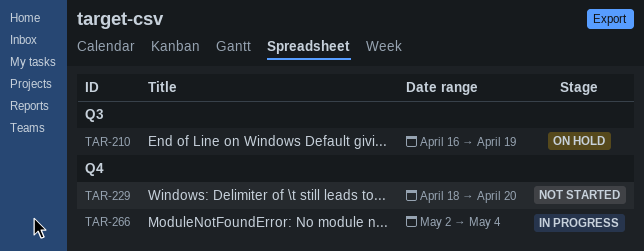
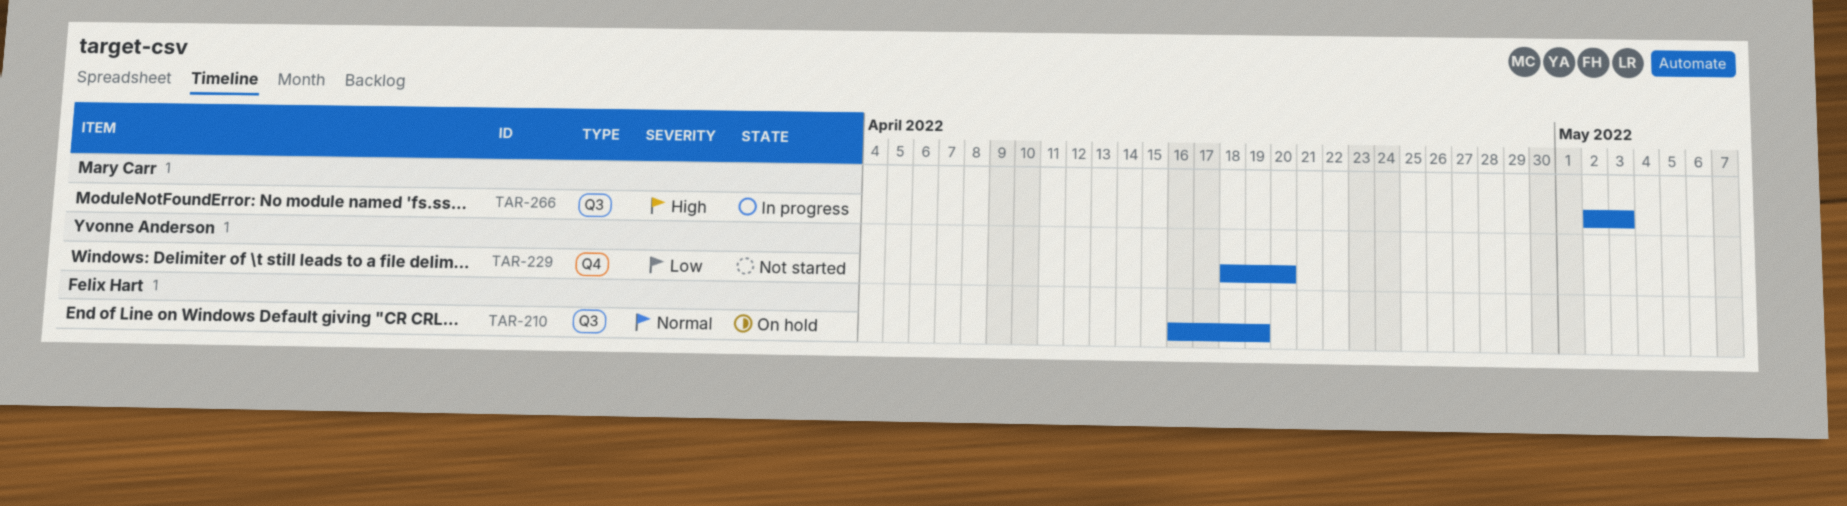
TAR-266, label: Q4 -> Q3
TAR-266, due: May 4 -> May 3

